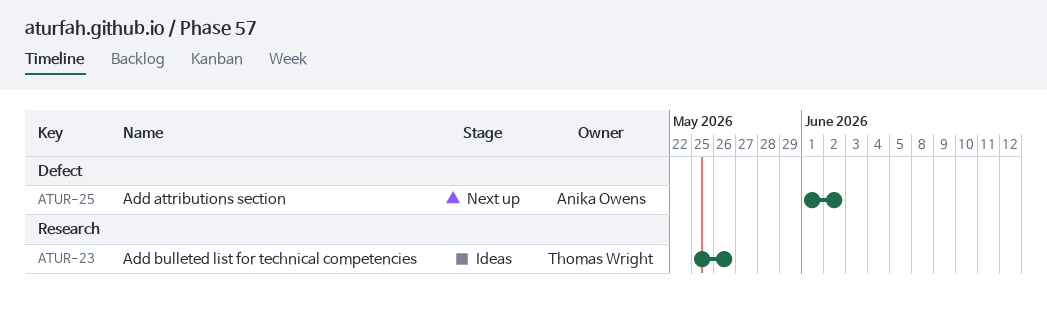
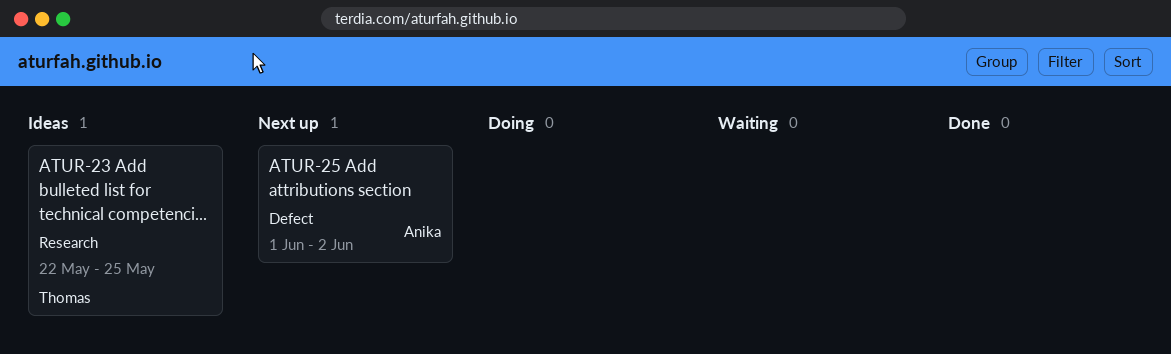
ATUR-23, start: May 25 -> May 22
ATUR-23, due: May 26 -> May 25

